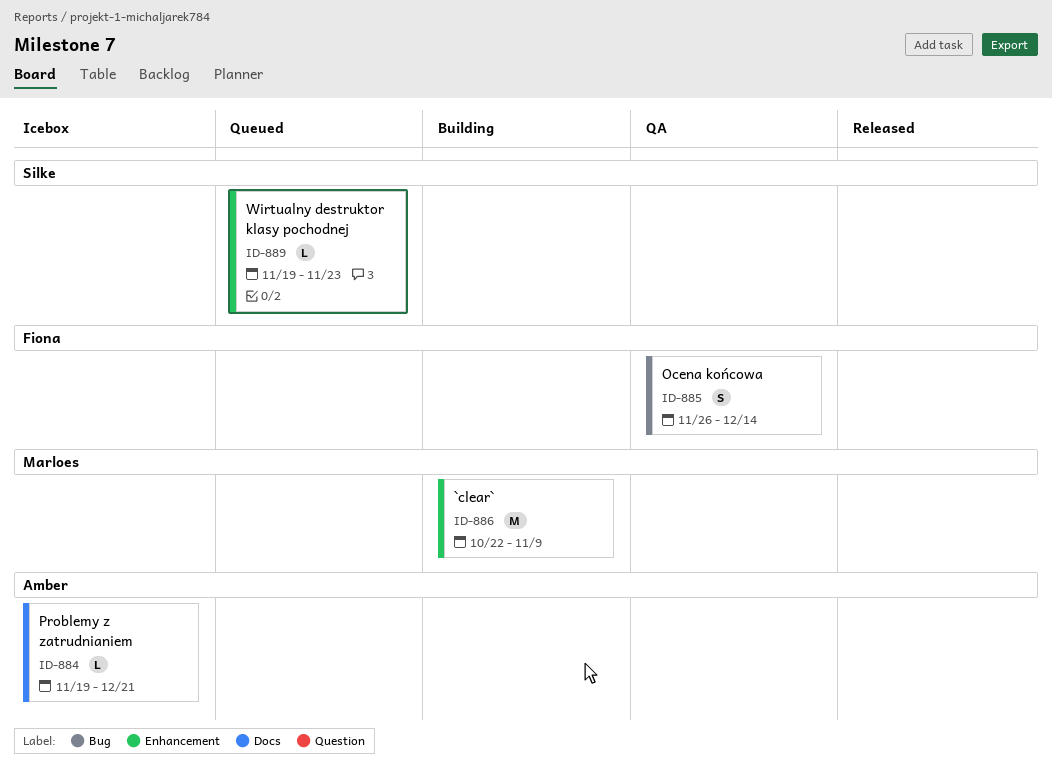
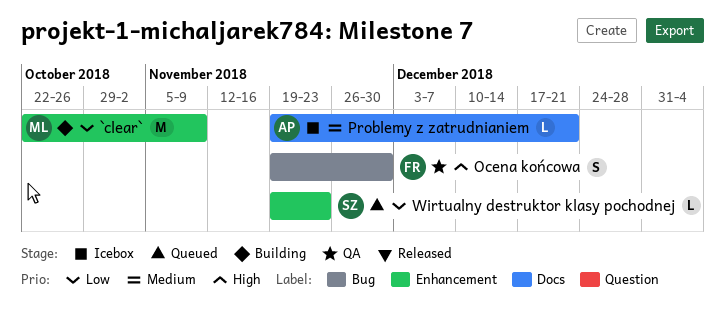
Ocena końcowa, start: Nov 26 -> Nov 19
Ocena końcowa, due: Dec 14 -> Nov 30

